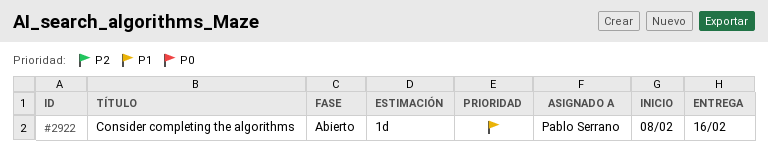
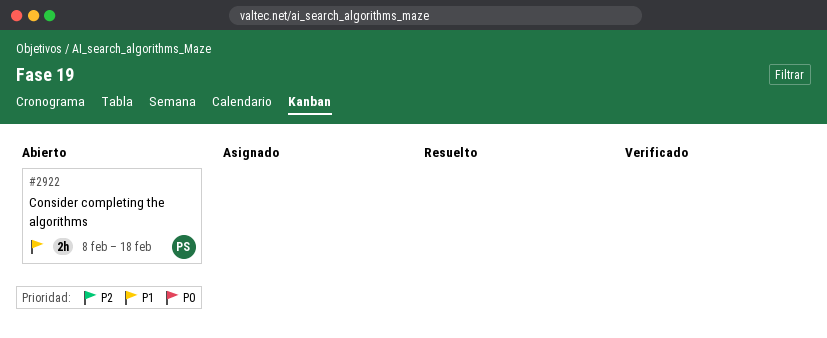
#2922, estimate: 1d -> 2h
#2922, due: Feb 16 -> Feb 18

